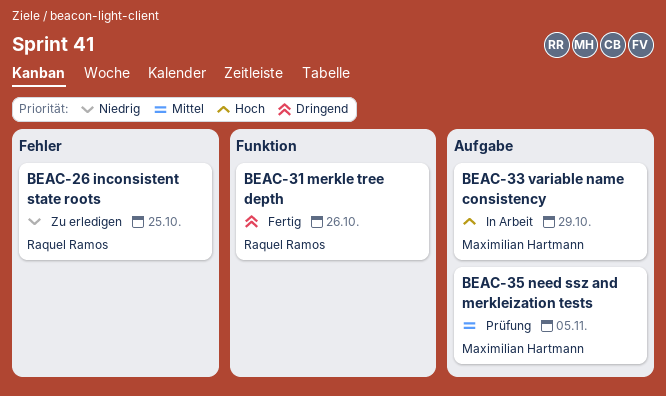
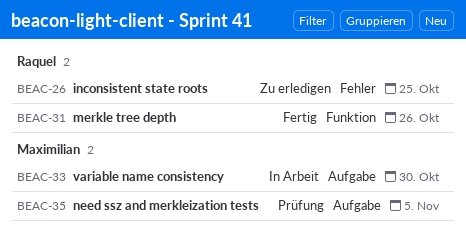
BEAC-33, due: Oct 29 -> Oct 30

